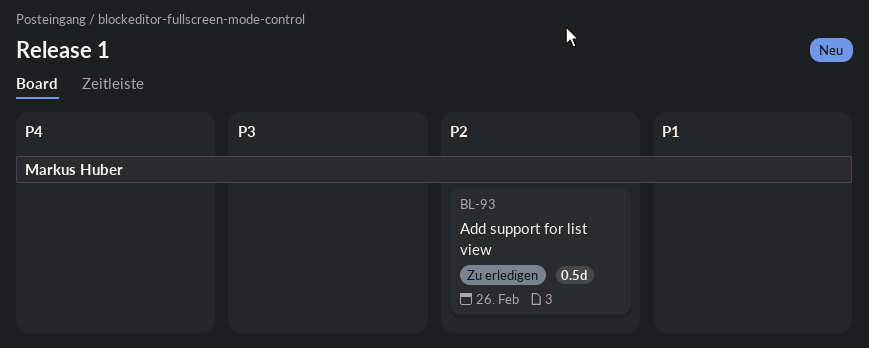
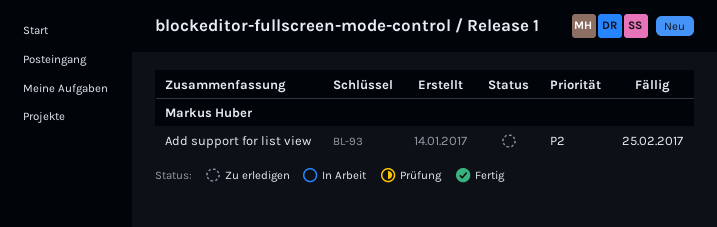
BL-93, due: Feb 26 -> Feb 25

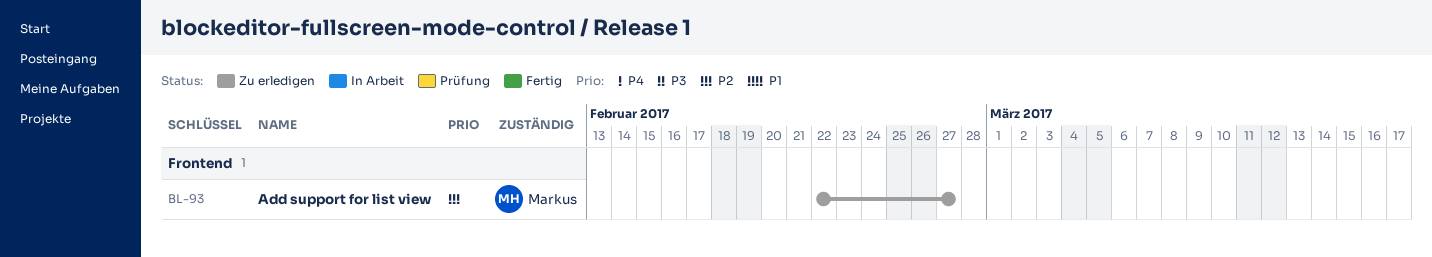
BL-93, due: Feb 25 -> Feb 27

